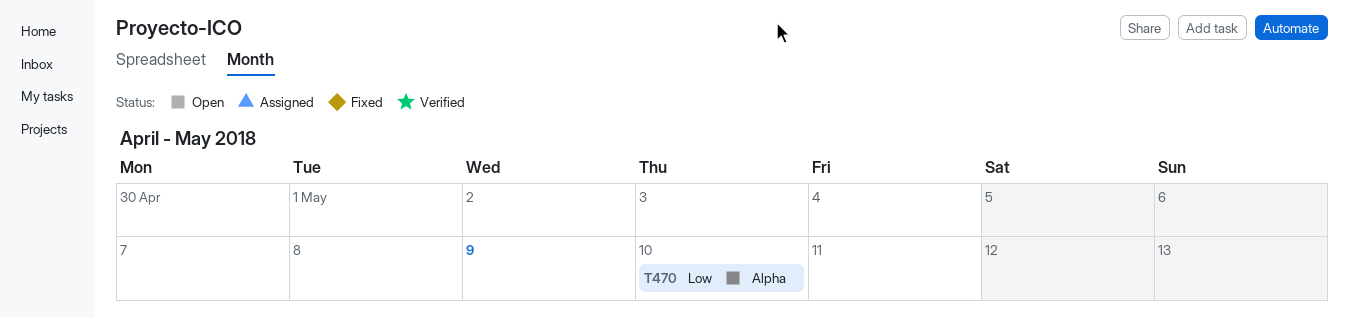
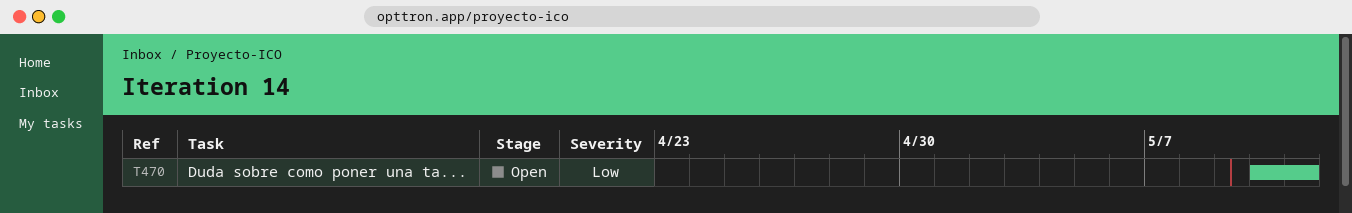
T470, due: May 10 -> May 11

